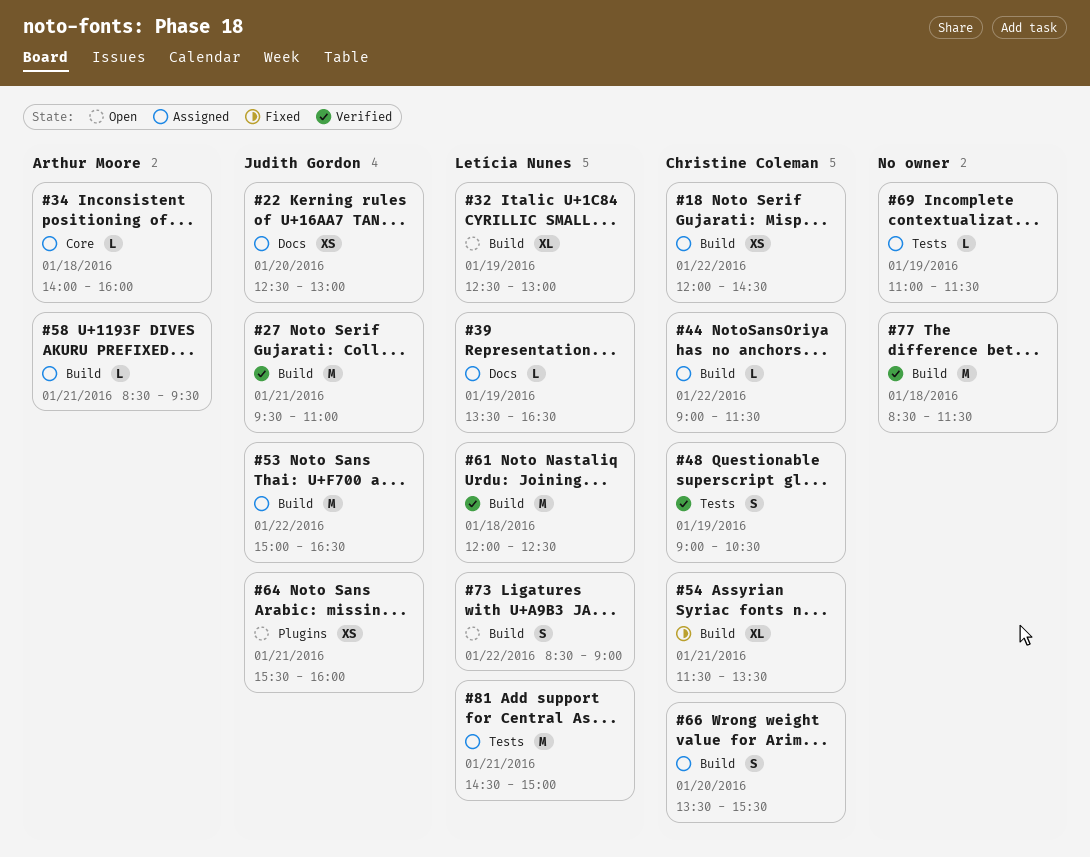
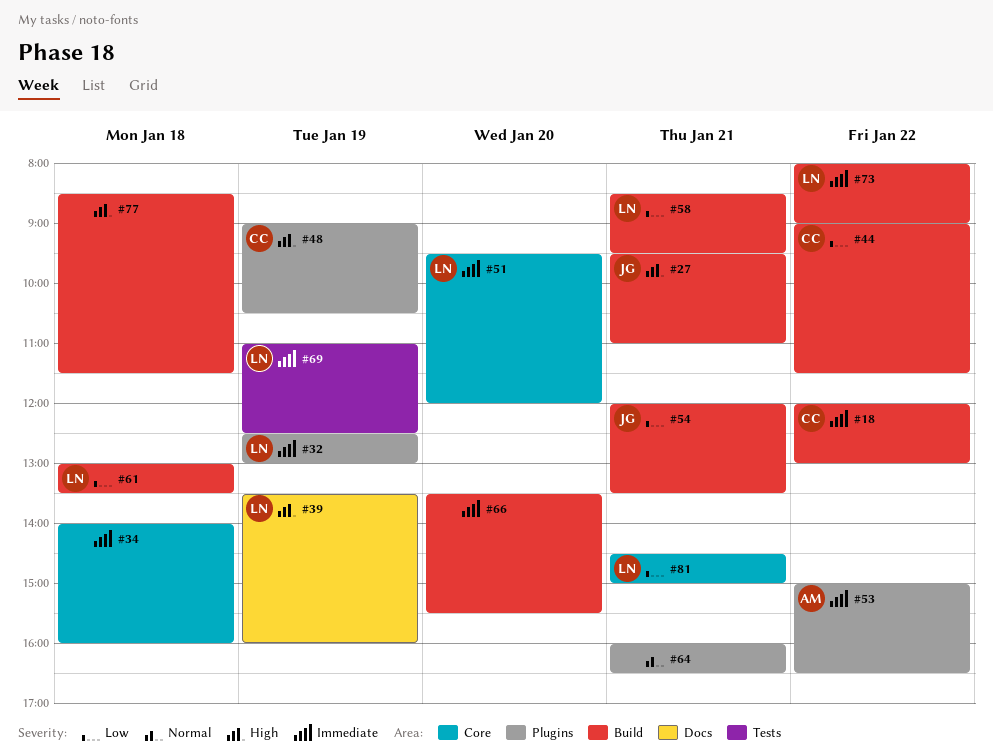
#18, ends: 14:30 -> 13:00
#22: present -> none
#32, label: Build -> Plugins
#34, owner: Arthur Moore -> none
#39, ends: 16:30 -> 16:00
#48, label: Tests -> Plugins
#51: none -> present
#53, owner: Judith Gordon -> Arthur Moore
#53, label: Build -> Plugins
#54, owner: Christine Coleman -> Judith Gordon
#54, begins: 11:30 -> 12:00
#58, owner: Arthur Moore -> Letícia Nunes
#61, begins: 12:00 -> 13:00
#61, ends: 12:30 -> 13:30
#64, owner: Judith Gordon -> none
#64, begins: 15:30 -> 16:00
#64, ends: 16:00 -> 16:30
#66, owner: Christine Coleman -> none
#69, owner: none -> Letícia Nunes
#69, ends: 11:30 -> 12:30
#73, begins: 08:30 -> 08:00
#81, label: Tests -> Core

